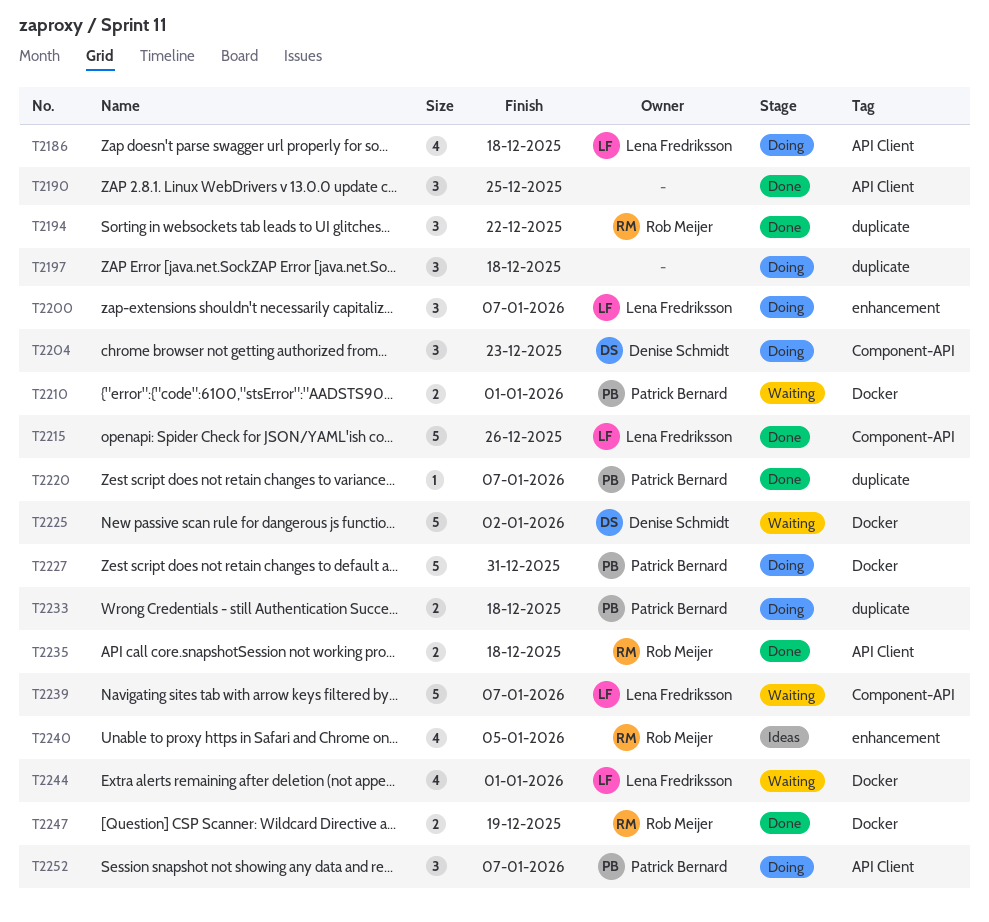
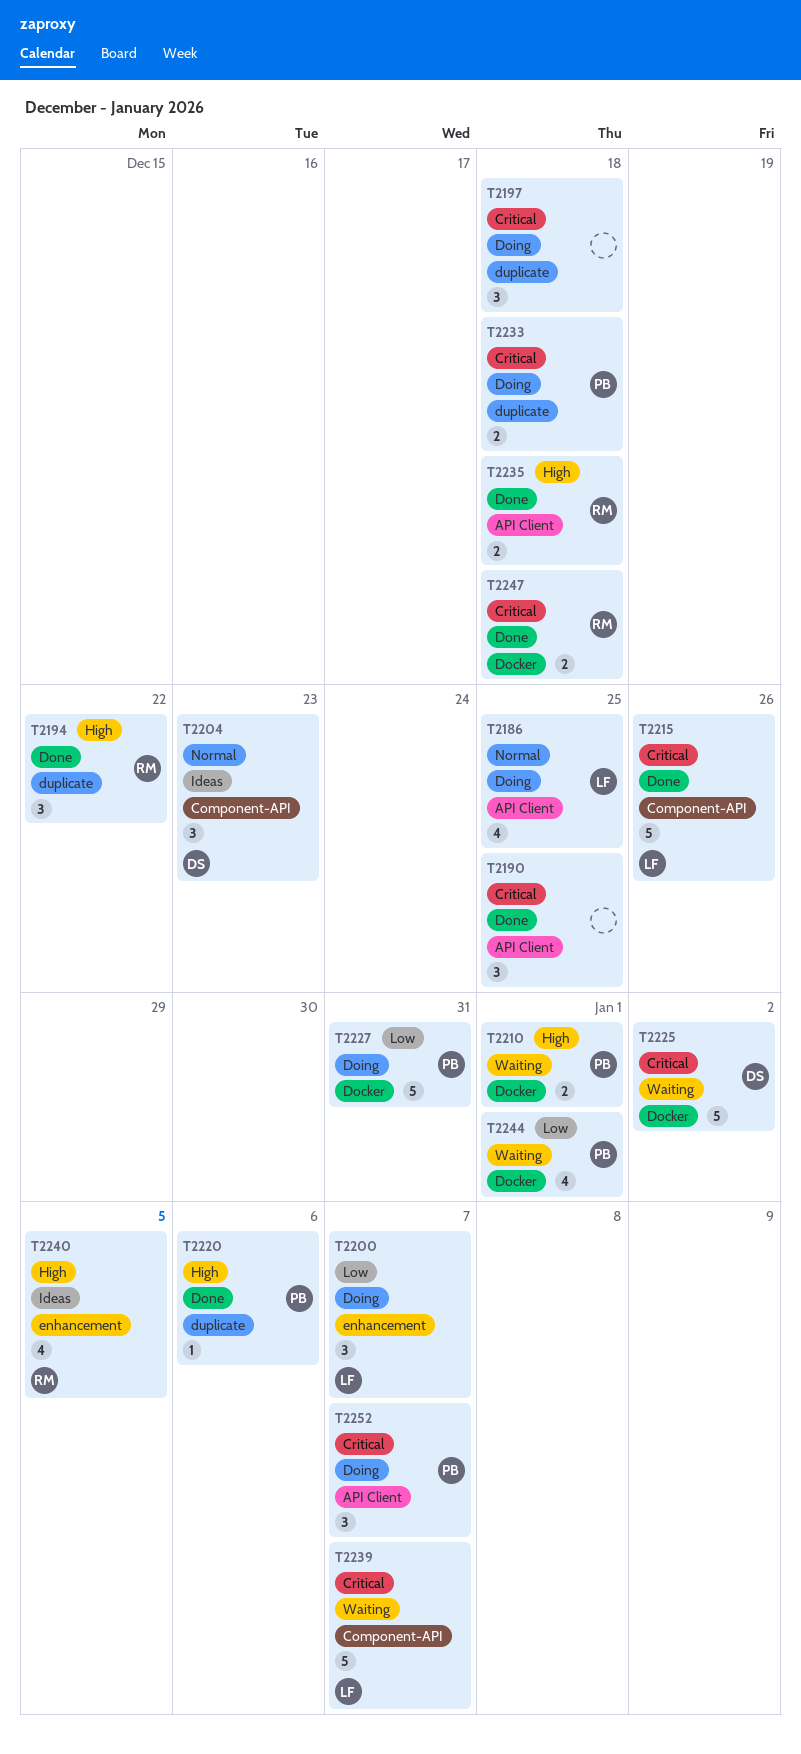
T2186, due: Dec 18 -> Dec 25
T2204, status: Doing -> Ideas
T2220, due: Jan 7 -> Jan 6
T2244, owner: Lena Fredriksson -> Patrick Bernard
T2247, due: Dec 19 -> Dec 18

